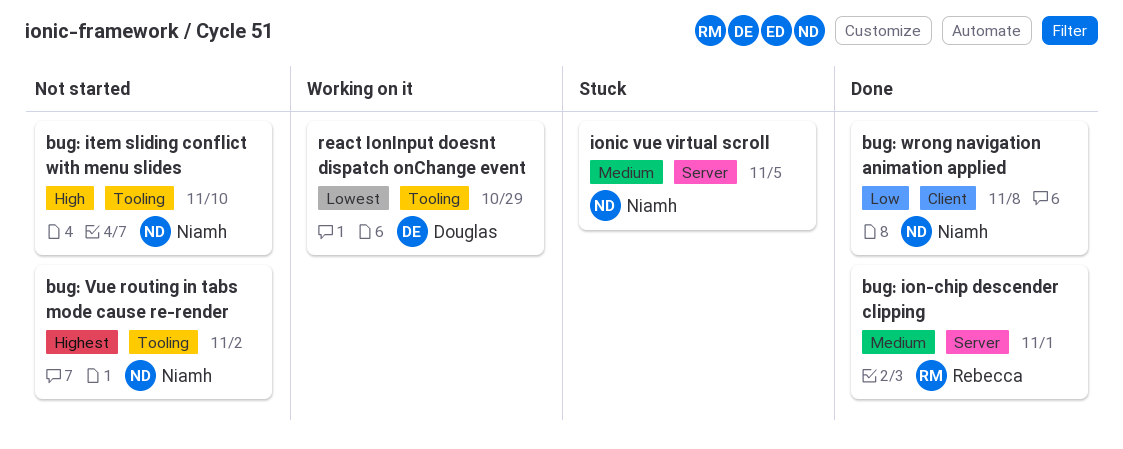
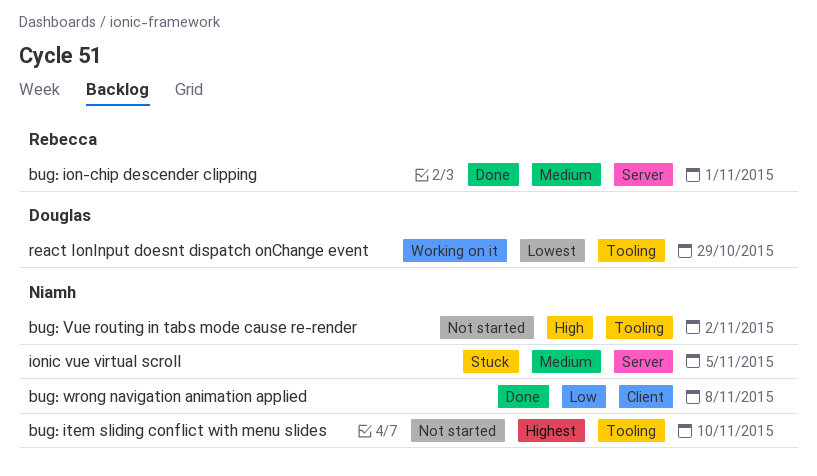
bug: item sliding conflict with menu slides, priority: High -> Highest
bug: Vue routing in tabs mode cause re-render, priority: Highest -> High

